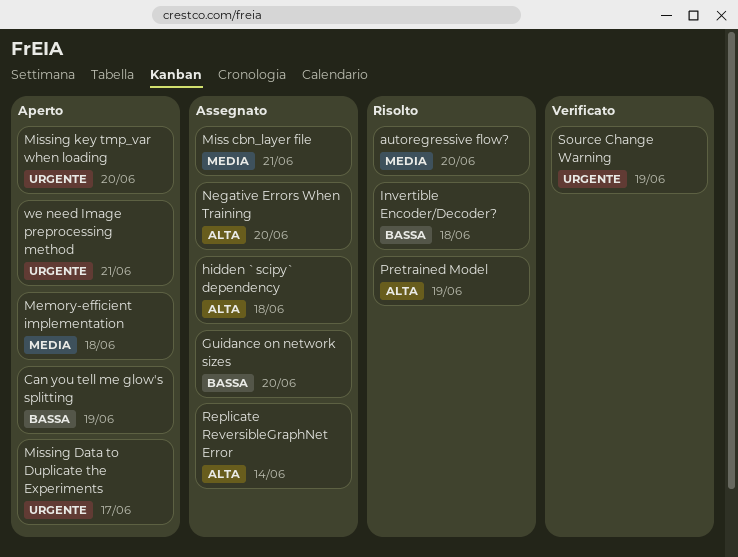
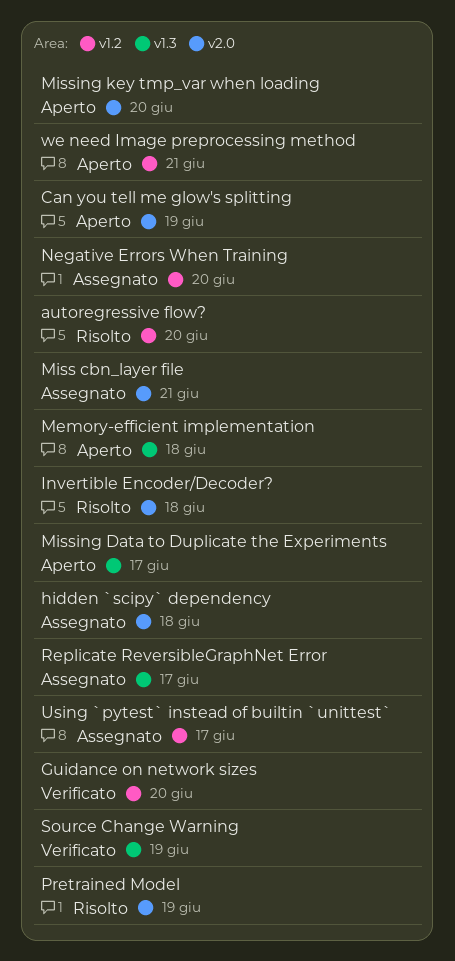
Guidance on network sizes, status: Assegnato -> Verificato
Replicate ReversibleGraphNet Error, due: Jun 14 -> Jun 17
Using `pytest` instead of builtin `unittest`: none -> present

